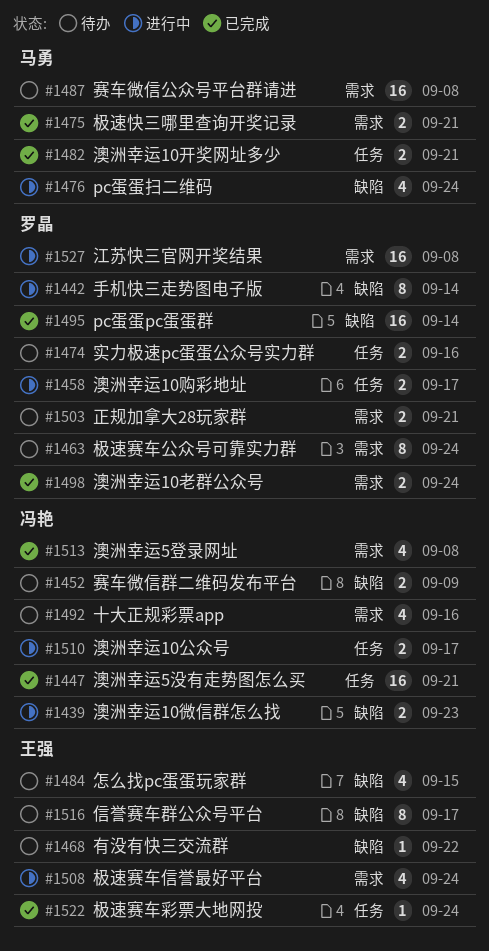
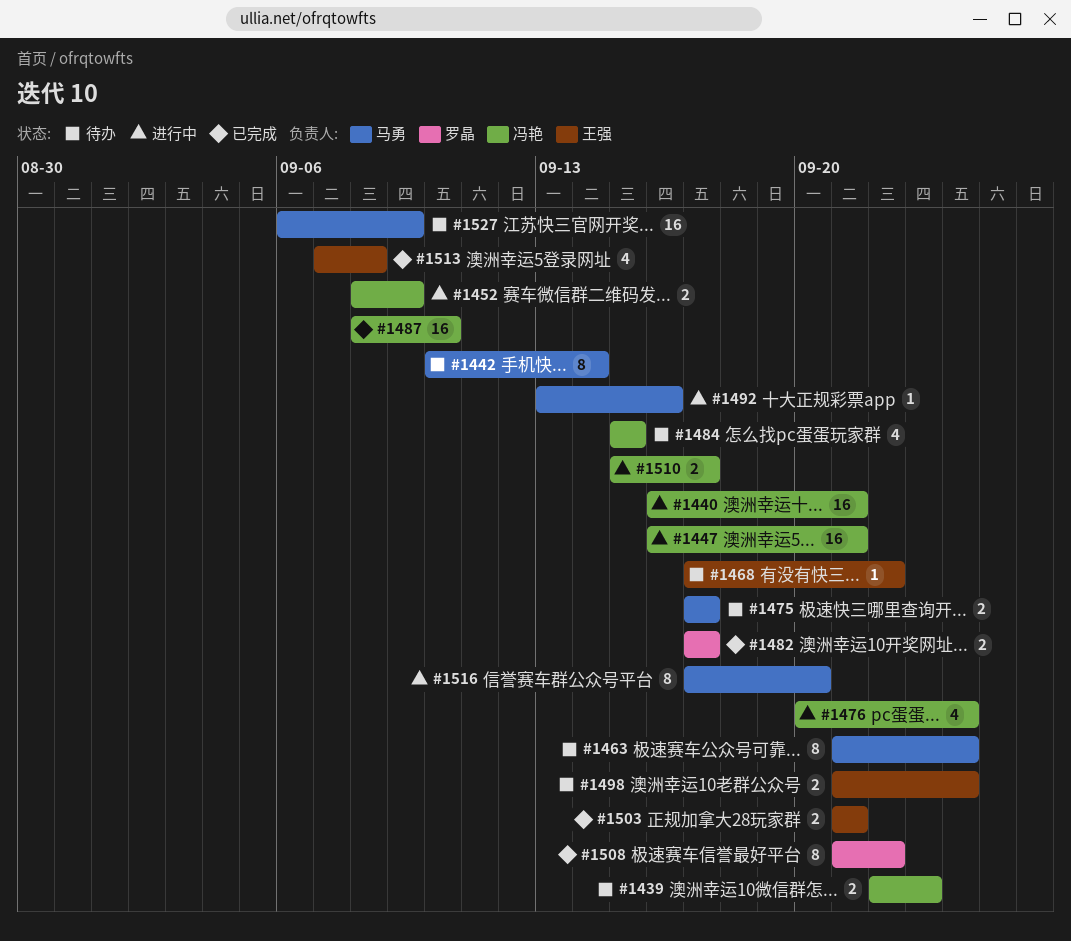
#1439, status: 进行中 -> 待办
#1440: none -> present
#1442, status: 进行中 -> 待办
#1442, owner: 罗晶 -> 马勇
#1447, status: 已完成 -> 进行中
#1452, status: 待办 -> 进行中
#1458: present -> none
#1463, owner: 罗晶 -> 马勇
#1474: present -> none
#1475, status: 已完成 -> 待办
#1475, due: Sep 21 -> Sep 17
#1476, owner: 马勇 -> 冯艳
#1482, owner: 马勇 -> 罗晶
#1482, due: Sep 21 -> Sep 17
#1484, owner: 王强 -> 冯艳
#1487, status: 待办 -> 已完成
#1487, owner: 马勇 -> 冯艳
#1487, due: Sep 8 -> Sep 10
#1492, status: 待办 -> 进行中
#1492, owner: 冯艳 -> 马勇
#1492, estimate: 4 -> 1
#1495: present -> none
#1498, status: 已完成 -> 待办
#1498, owner: 罗晶 -> 王强
#1503, status: 待办 -> 已完成
#1503, owner: 罗晶 -> 王强
#1508, status: 进行中 -> 已完成
#1508, owner: 王强 -> 罗晶
#1508, estimate: 4 -> 8
#1508, due: Sep 24 -> Sep 22
#1513, owner: 冯艳 -> 王强
#1516, status: 待办 -> 进行中
#1516, owner: 王强 -> 马勇
#1516, due: Sep 17 -> Sep 20
#1522: present -> none
#1527, status: 进行中 -> 待办
#1527, owner: 罗晶 -> 马勇
#1527, due: Sep 8 -> Sep 9

